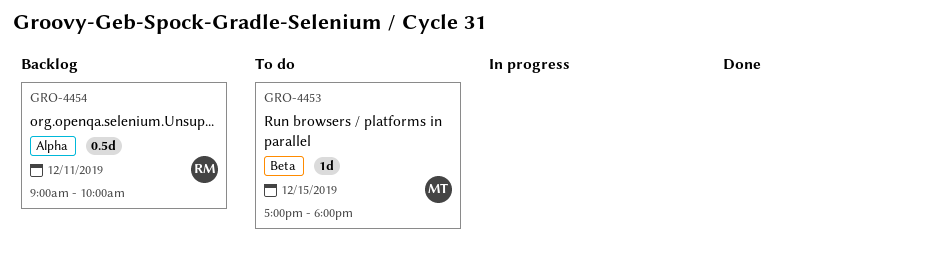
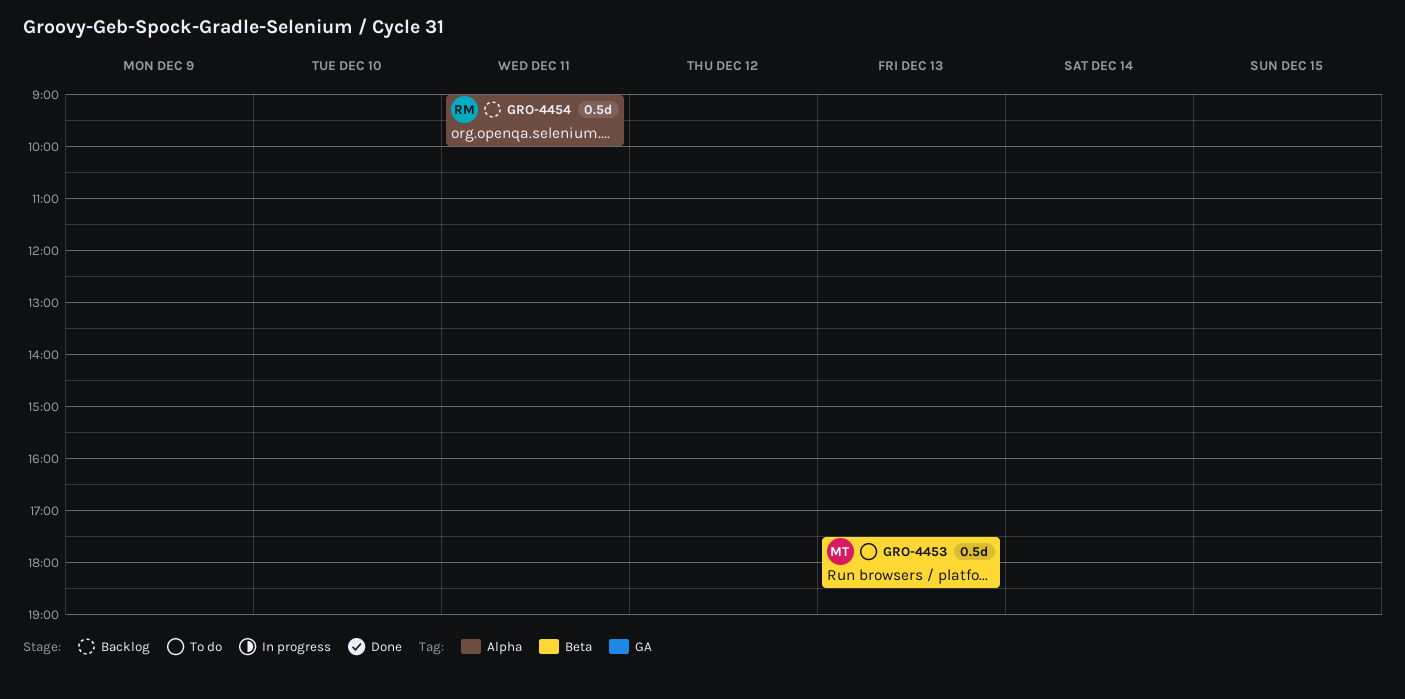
GRO-4453, estimate: 1d -> 0.5d
GRO-4453, day: Dec 15 -> Dec 13
GRO-4453, begins: 17:00 -> 17:30
GRO-4453, ends: 18:00 -> 18:30

